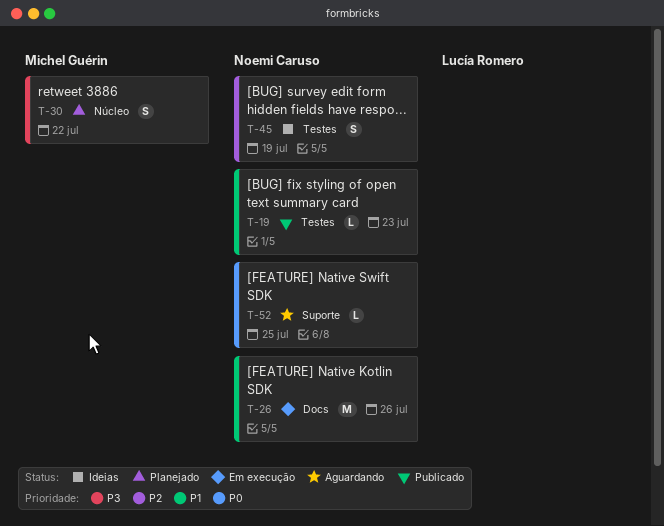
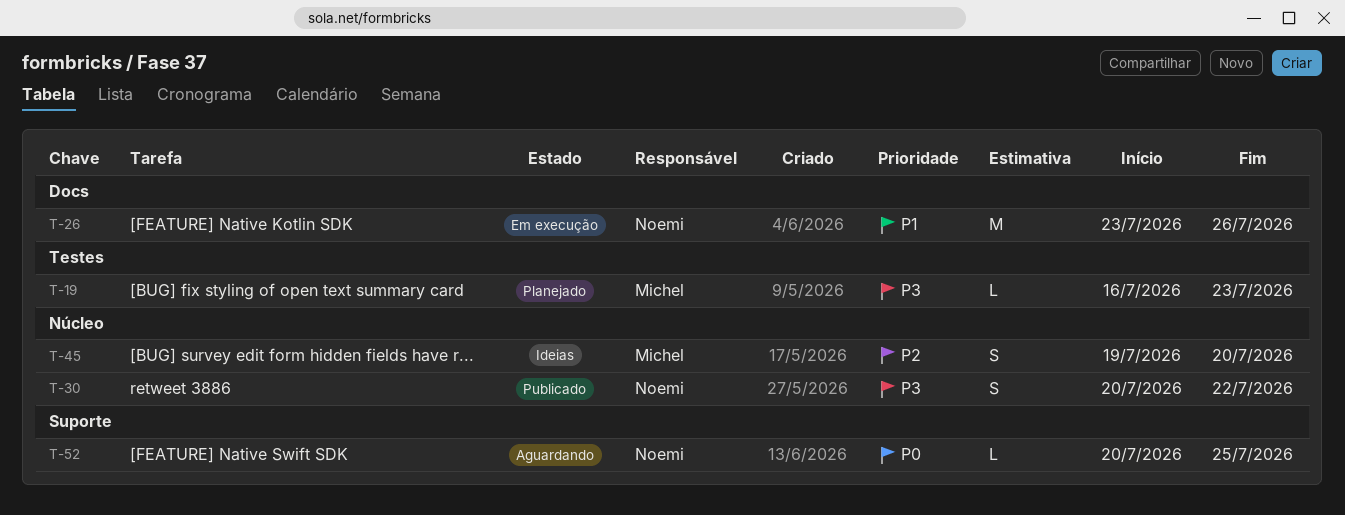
T-19, status: Publicado -> Planejado
T-19, owner: Noemi Caruso -> Michel Guérin
T-19, priority: P1 -> P3
T-30, status: Planejado -> Publicado
T-30, owner: Michel Guérin -> Noemi Caruso
T-45, owner: Noemi Caruso -> Michel Guérin
T-45, label: Testes -> Núcleo
T-45, due: Jul 19 -> Jul 20

